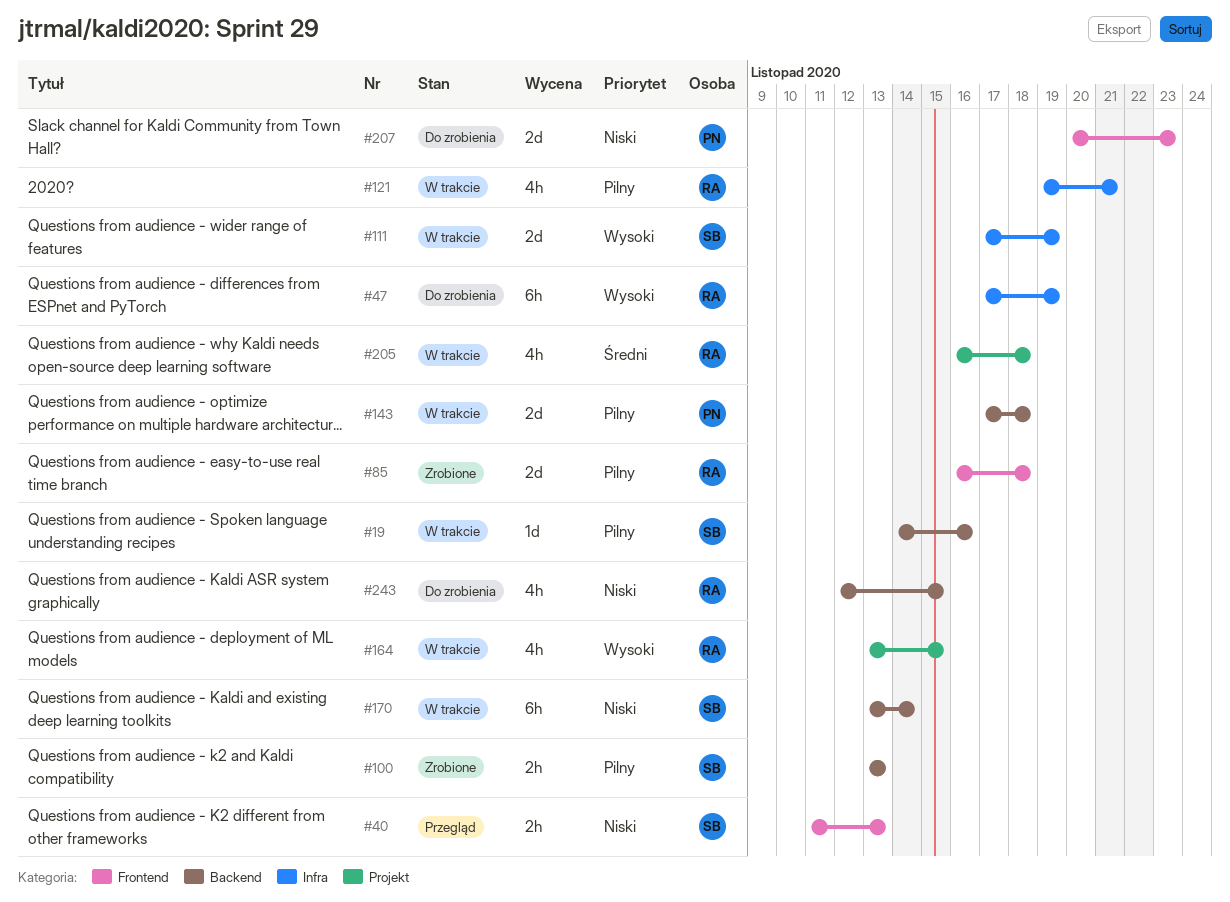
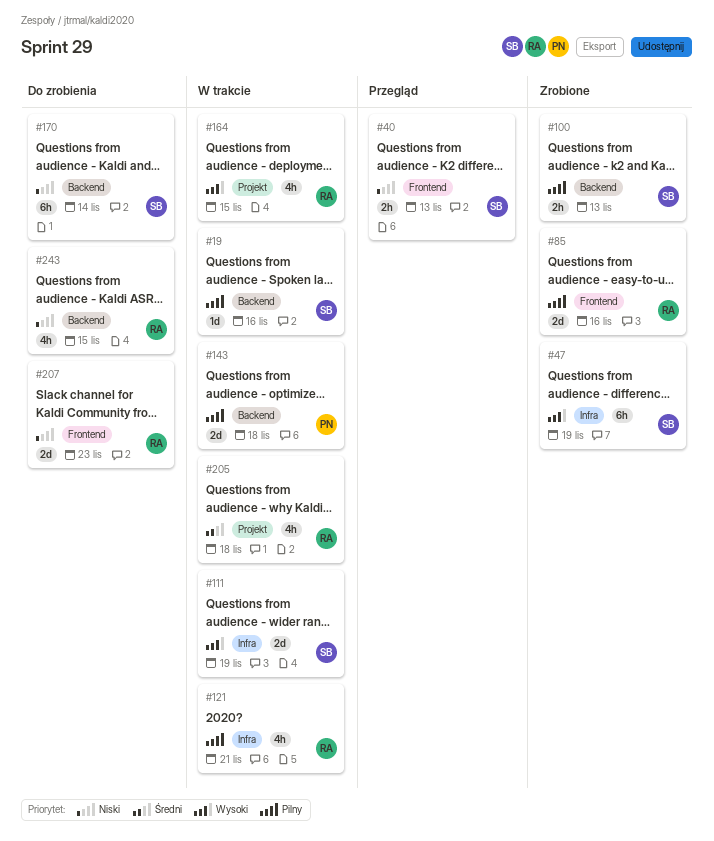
#47, status: Do zrobienia -> Zrobione
#47, owner: RA -> SB
#85, due: Nov 18 -> Nov 16
#170, status: W trakcie -> Do zrobienia
#207, owner: PN -> RA

